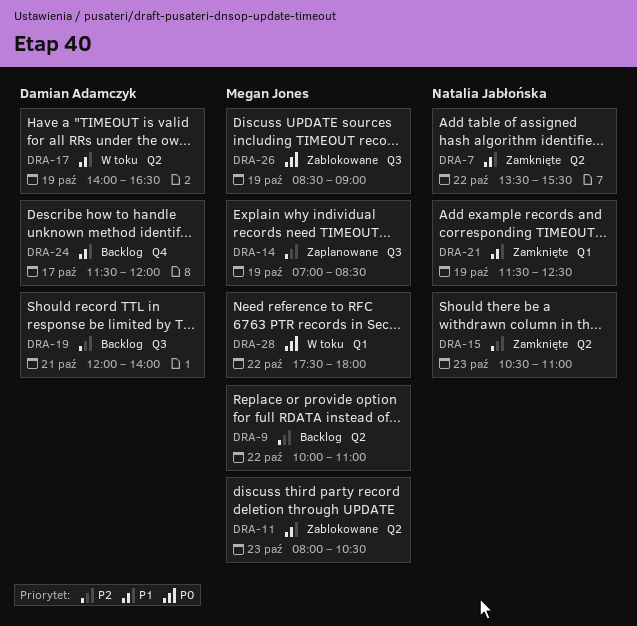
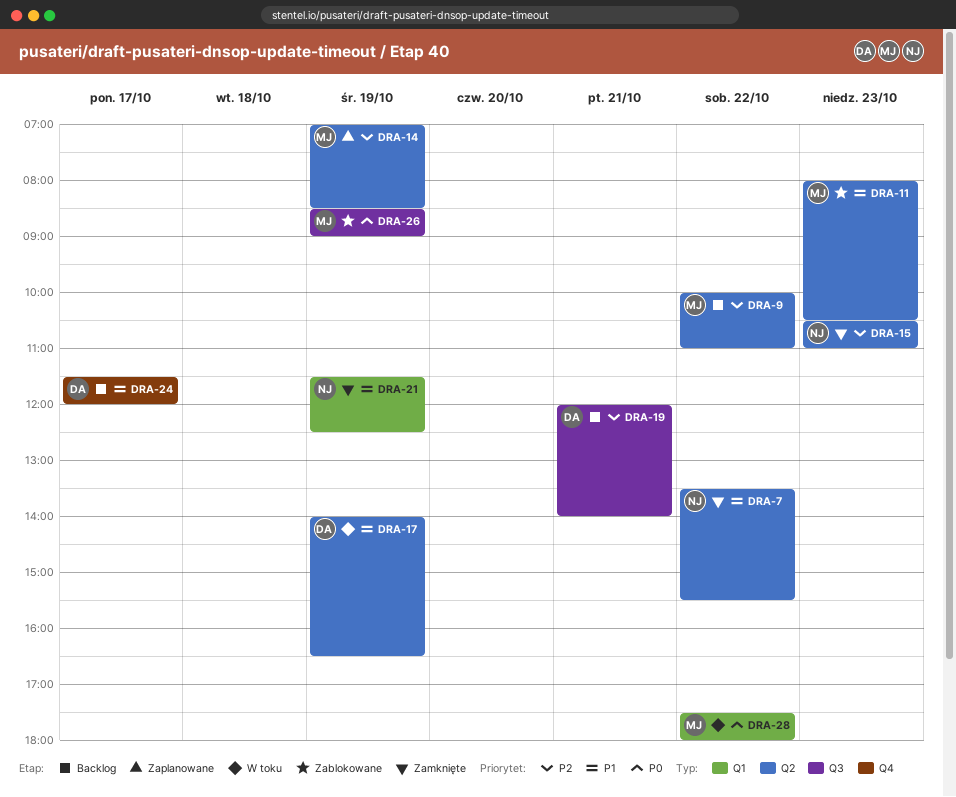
DRA-14, label: Q3 -> Q2

